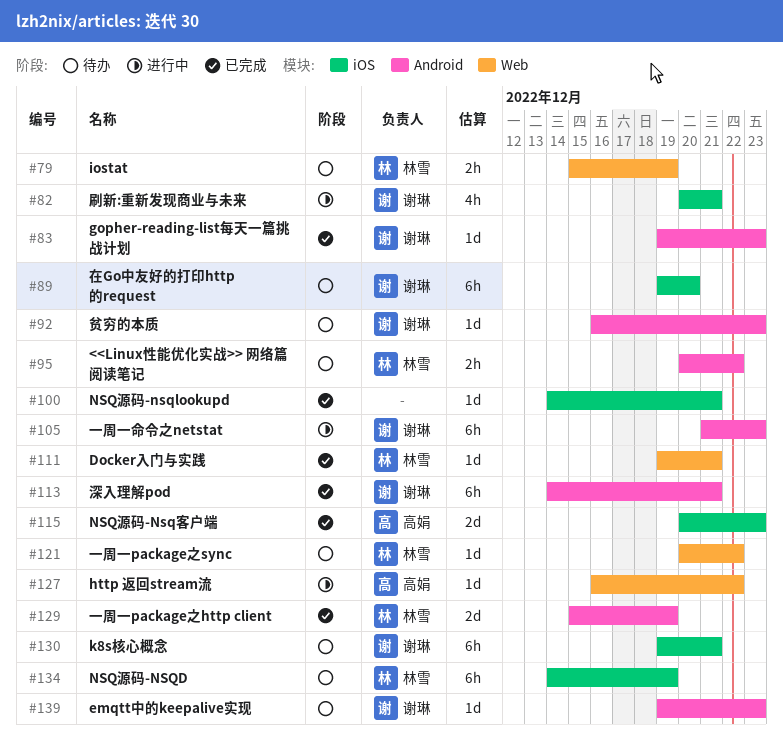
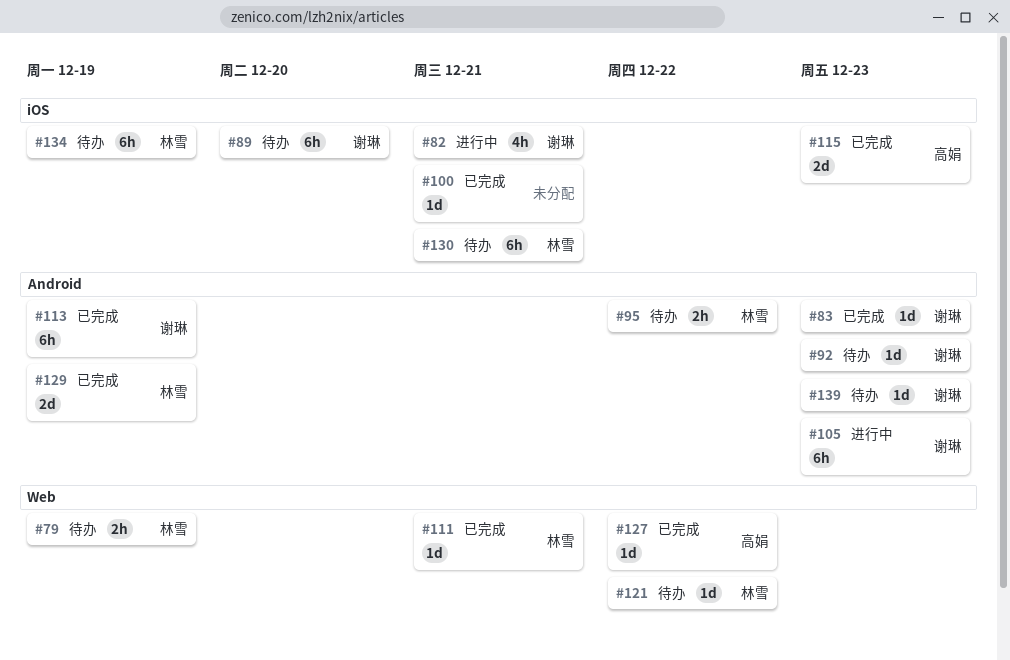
#113, due: Dec 21 -> Dec 19
#127, status: 进行中 -> 已完成
#130, owner: 谢琳 -> 林雪

